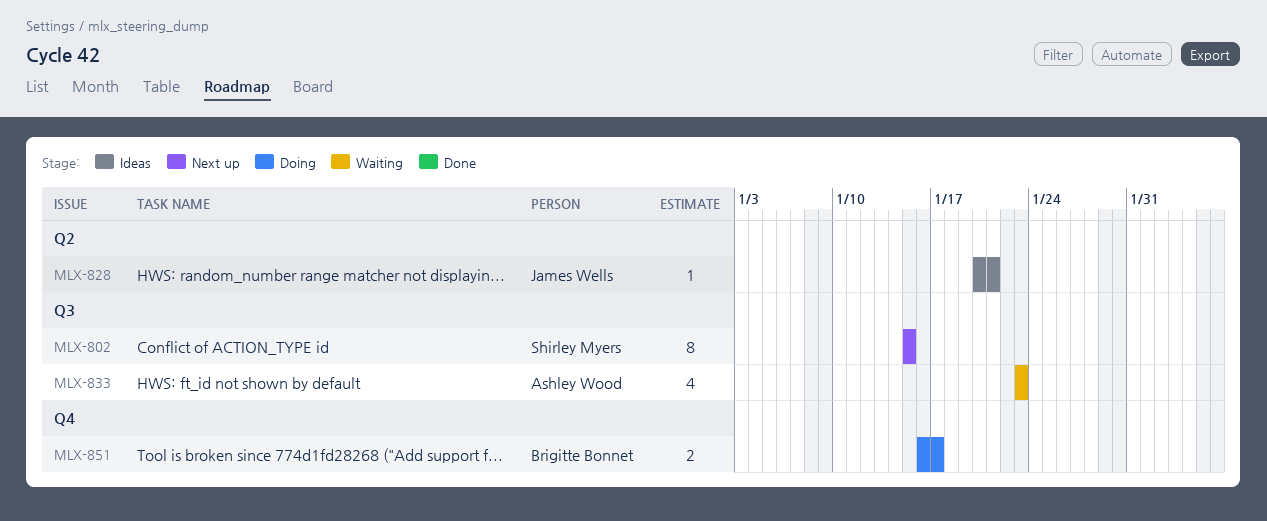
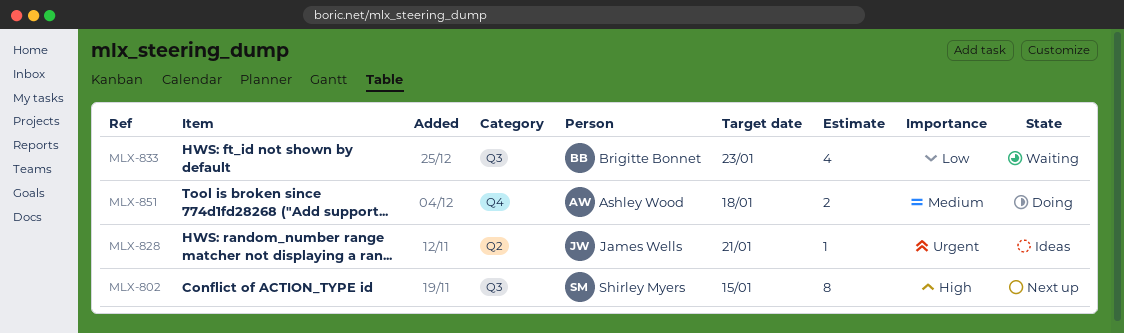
MLX-833, owner: Ashley Wood -> Brigitte Bonnet
MLX-851, owner: Brigitte Bonnet -> Ashley Wood
MLX-851, due: Jan 17 -> Jan 18

